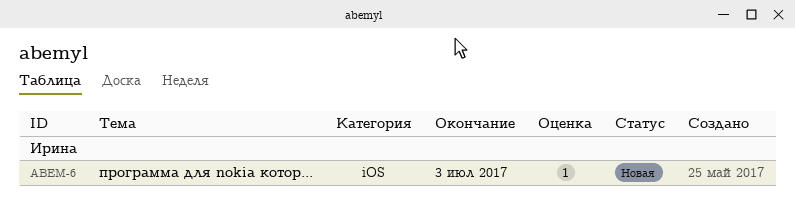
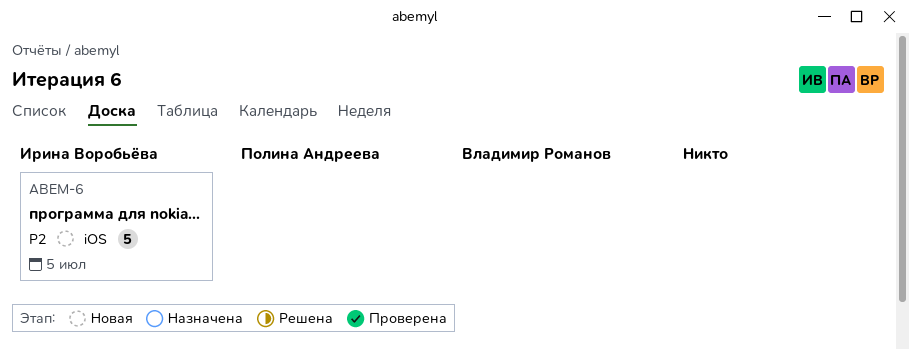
ABEM-6, estimate: 1 -> 5
ABEM-6, due: Jul 3 -> Jul 5

